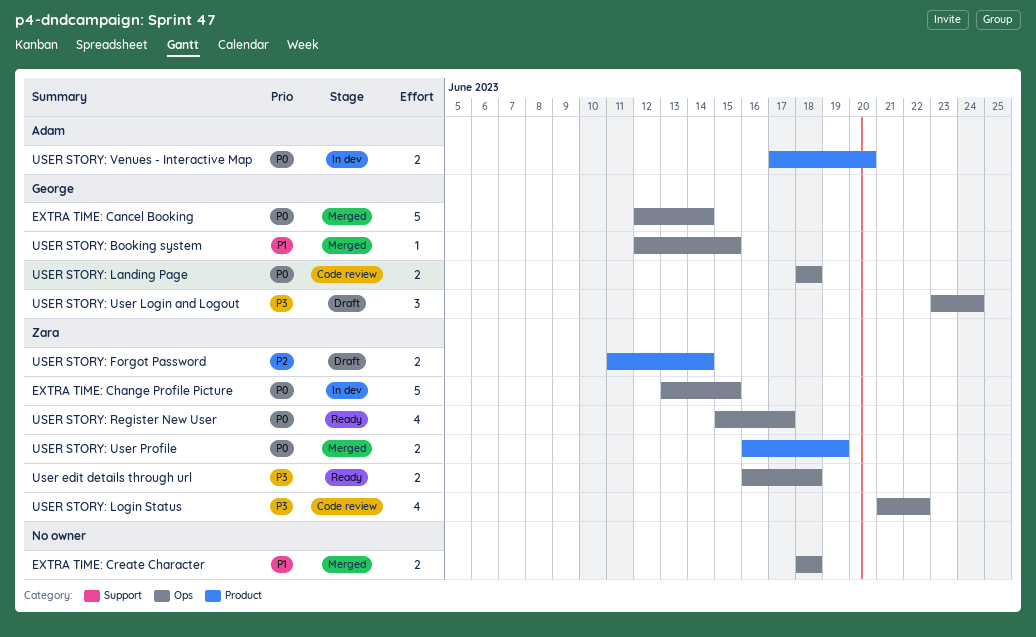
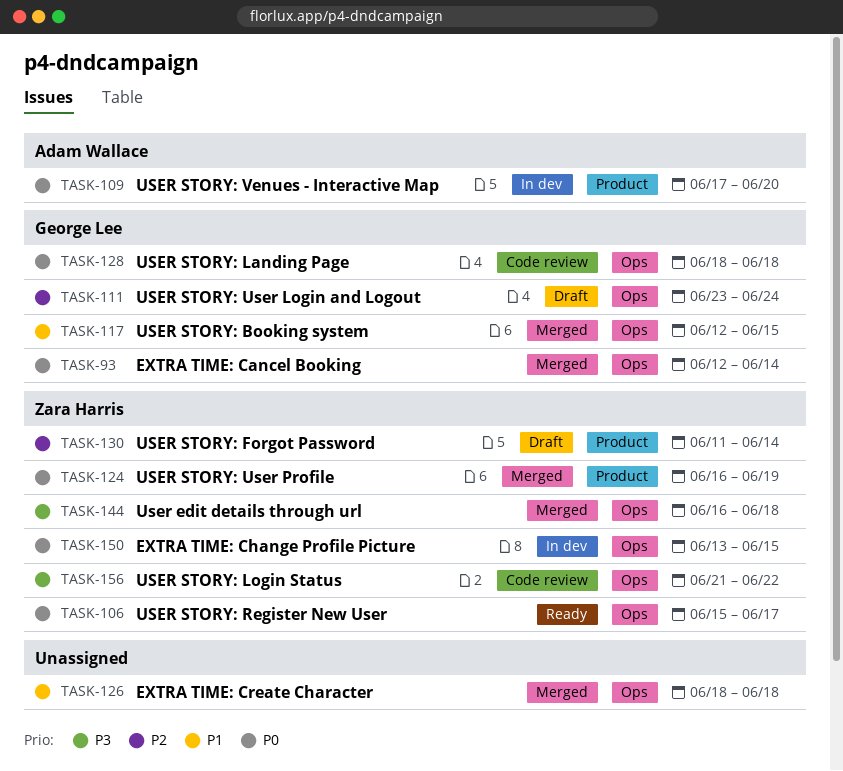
User edit details through url, status: Ready -> Merged
USER STORY: User Login and Logout, priority: P3 -> P2

